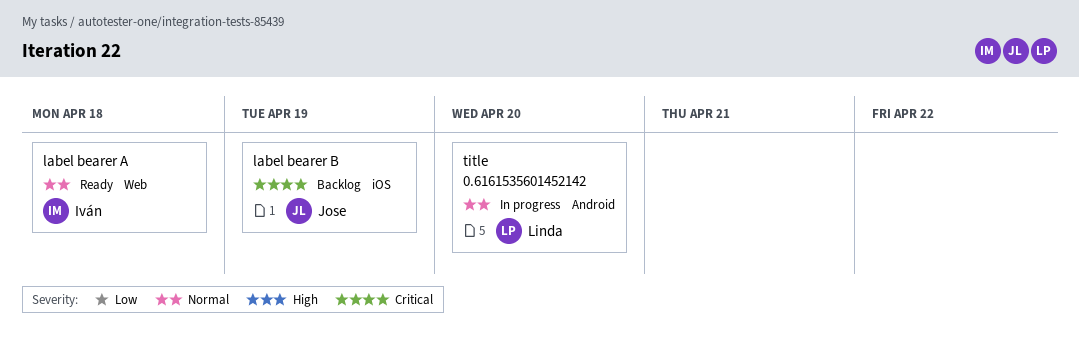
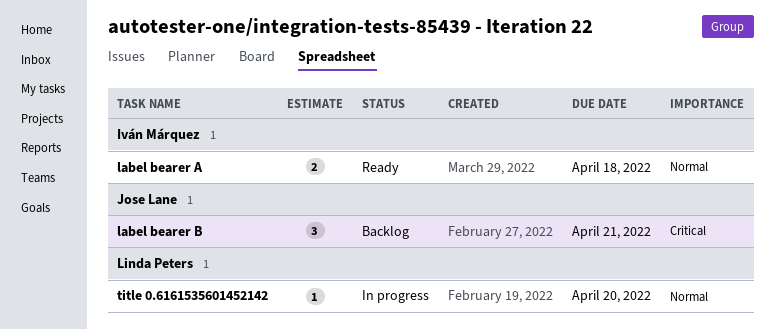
label bearer B, due: Apr 19 -> Apr 21

